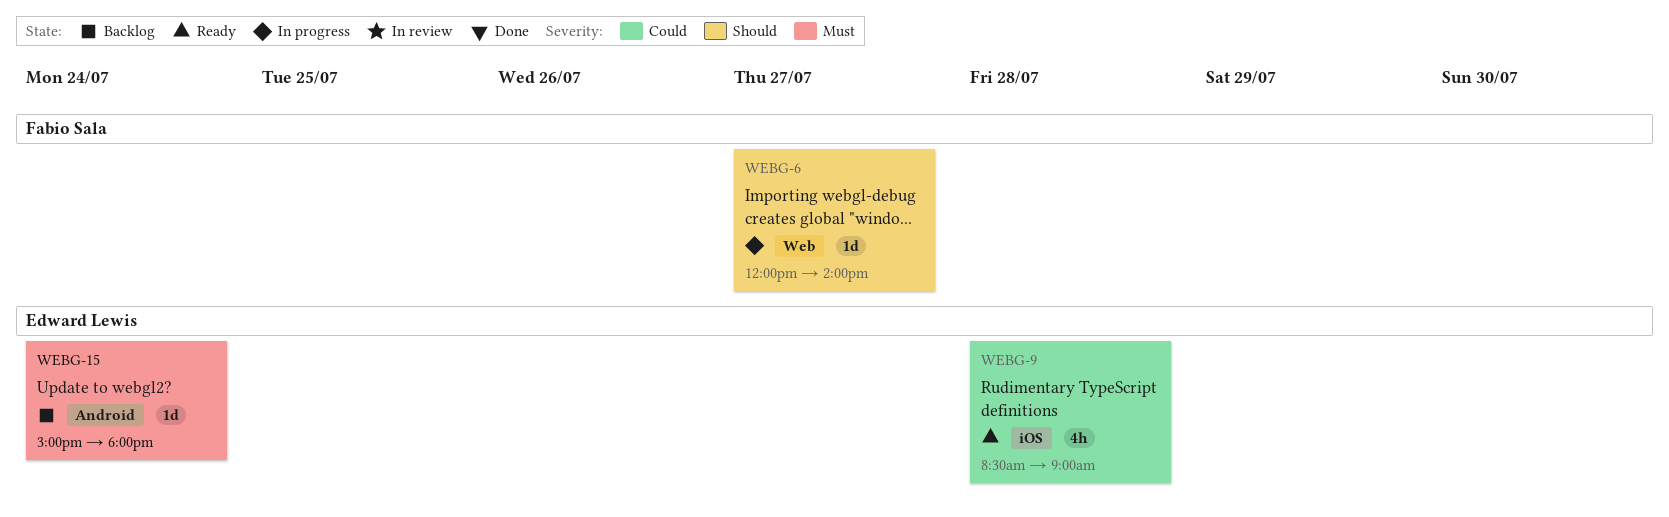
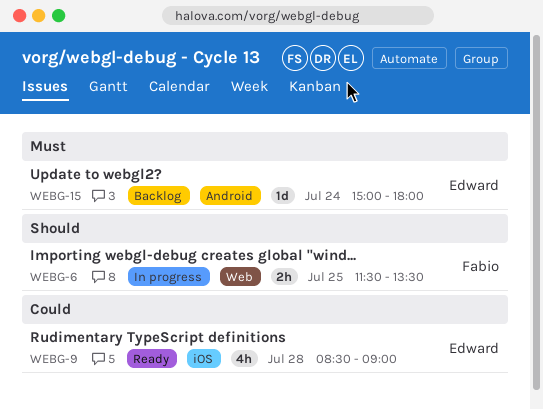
WEBG-6, estimate: 1d -> 2h
WEBG-6, day: Jul 27 -> Jul 25
WEBG-6, begins: 12:00 -> 11:30
WEBG-6, ends: 14:00 -> 13:30

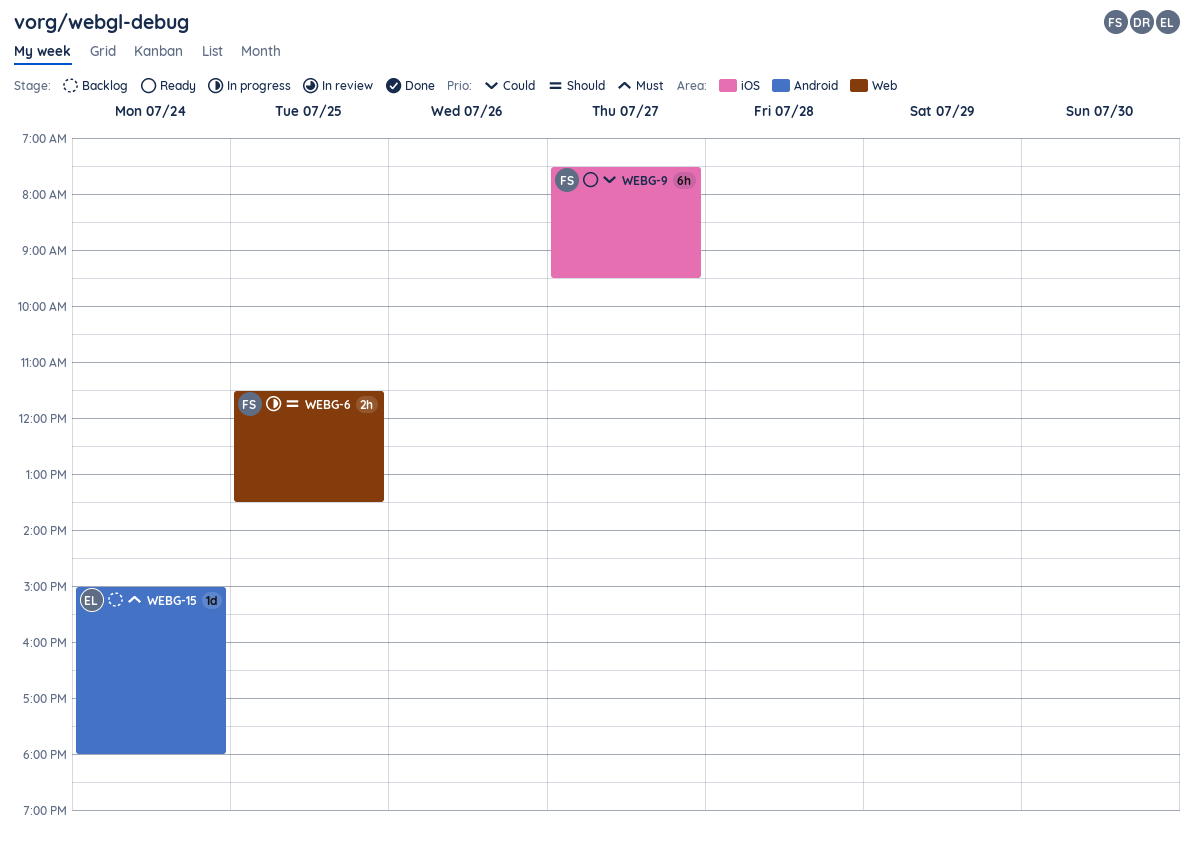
WEBG-9, owner: Edward -> Fabio
WEBG-9, estimate: 4h -> 6h
WEBG-9, day: Jul 28 -> Jul 27
WEBG-9, begins: 08:30 -> 07:30
WEBG-9, ends: 09:00 -> 09:30

